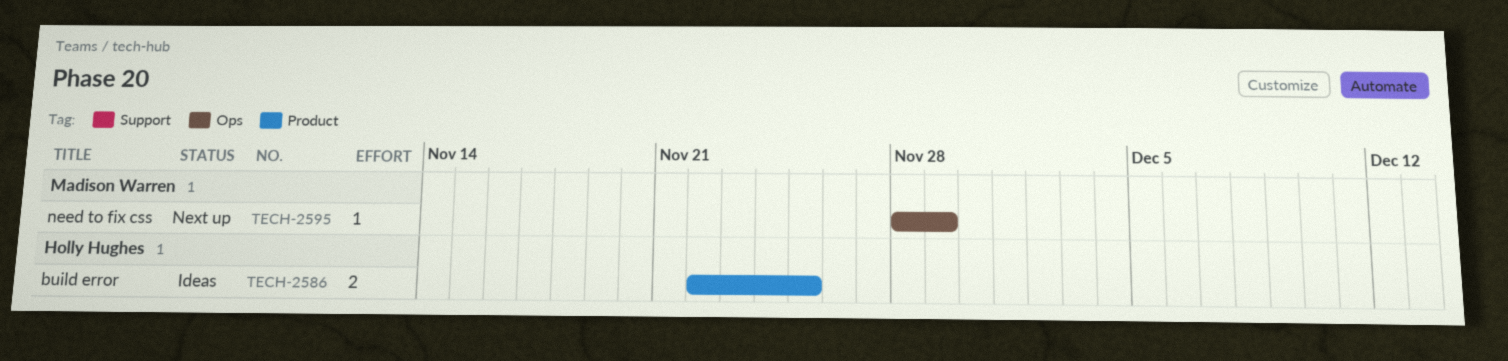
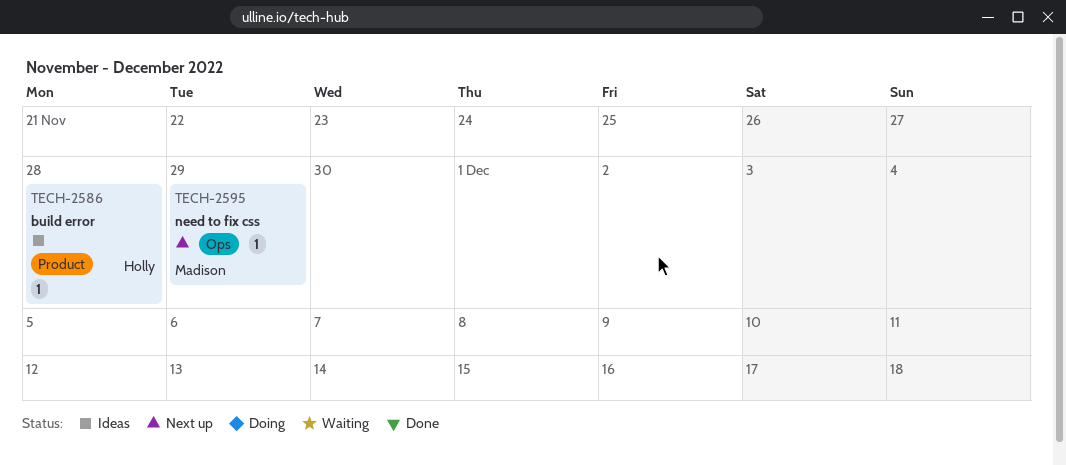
TECH-2586, estimate: 2 -> 1
TECH-2586, due: Nov 25 -> Nov 28

